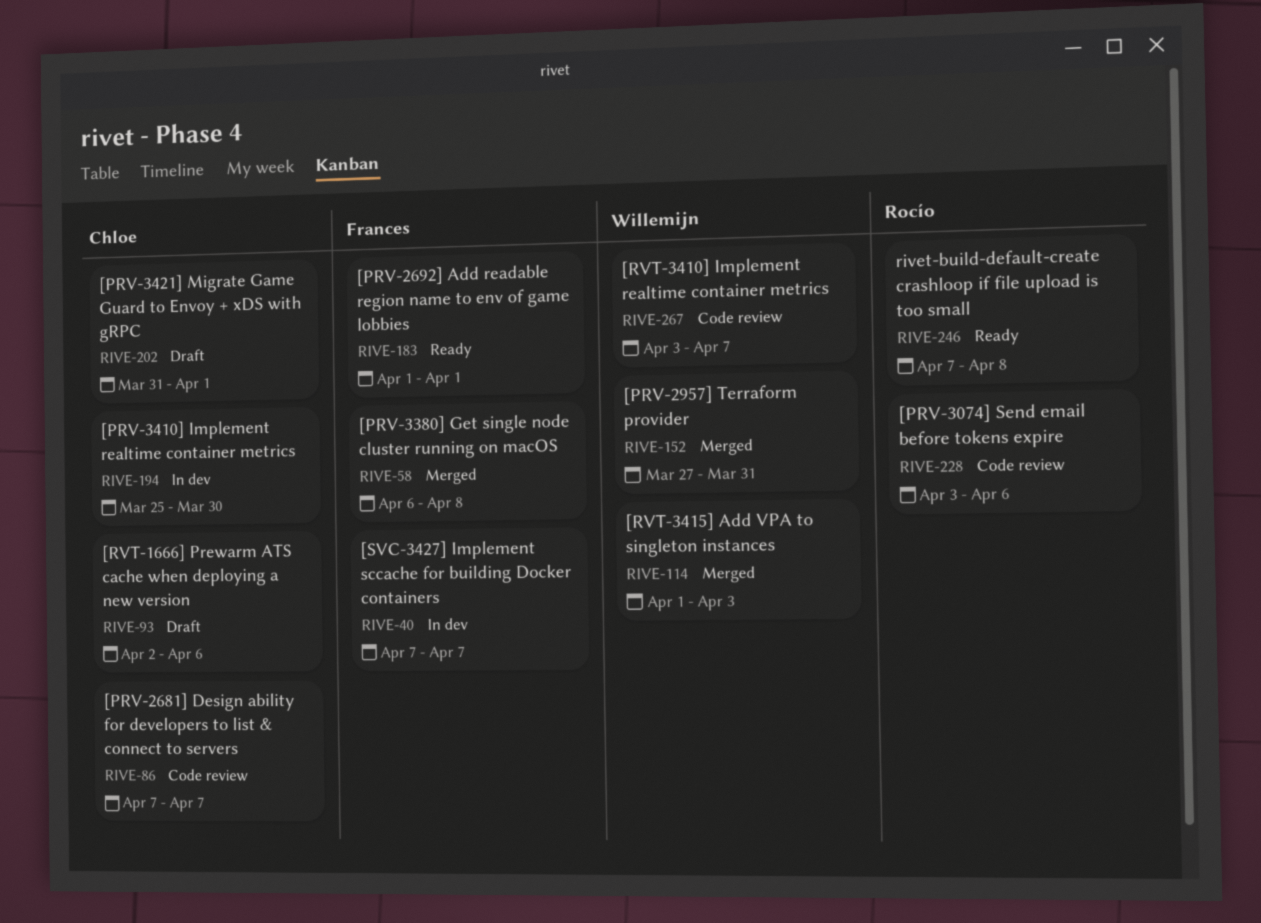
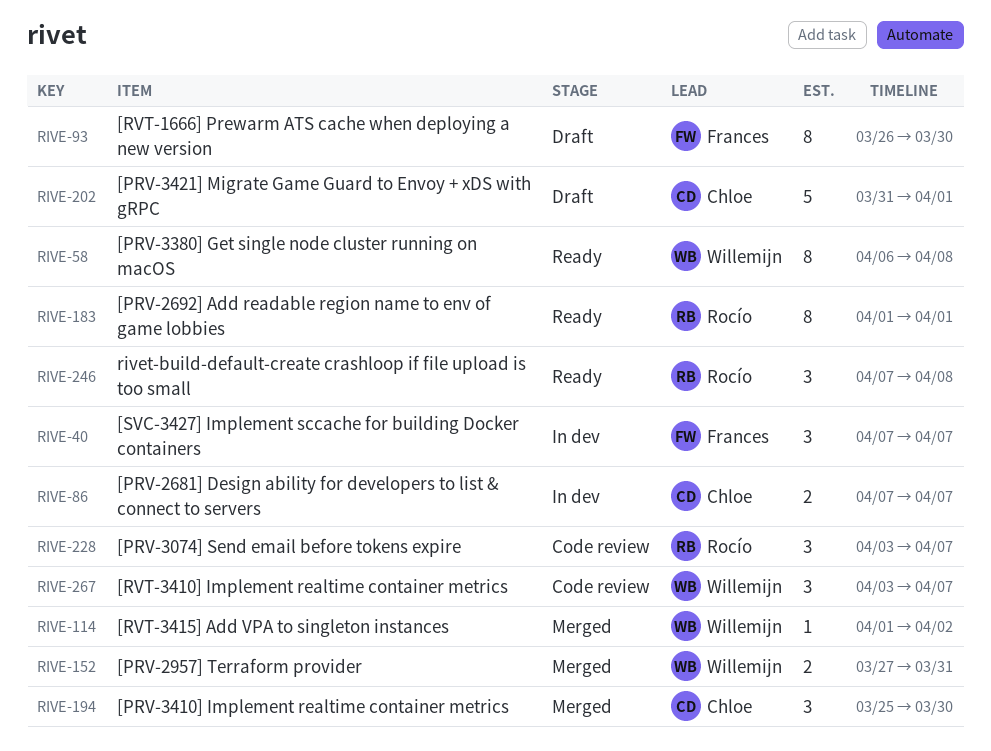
RIVE-58, status: Merged -> Ready
RIVE-58, owner: Frances -> Willemijn
RIVE-86, status: Code review -> In dev
RIVE-93, owner: Chloe -> Frances
RIVE-93, start: Apr 2 -> Mar 26
RIVE-93, due: Apr 6 -> Mar 30
RIVE-114, due: Apr 3 -> Apr 2
RIVE-183, owner: Frances -> Rocío
RIVE-194, status: In dev -> Merged
RIVE-228, due: Apr 6 -> Apr 7

